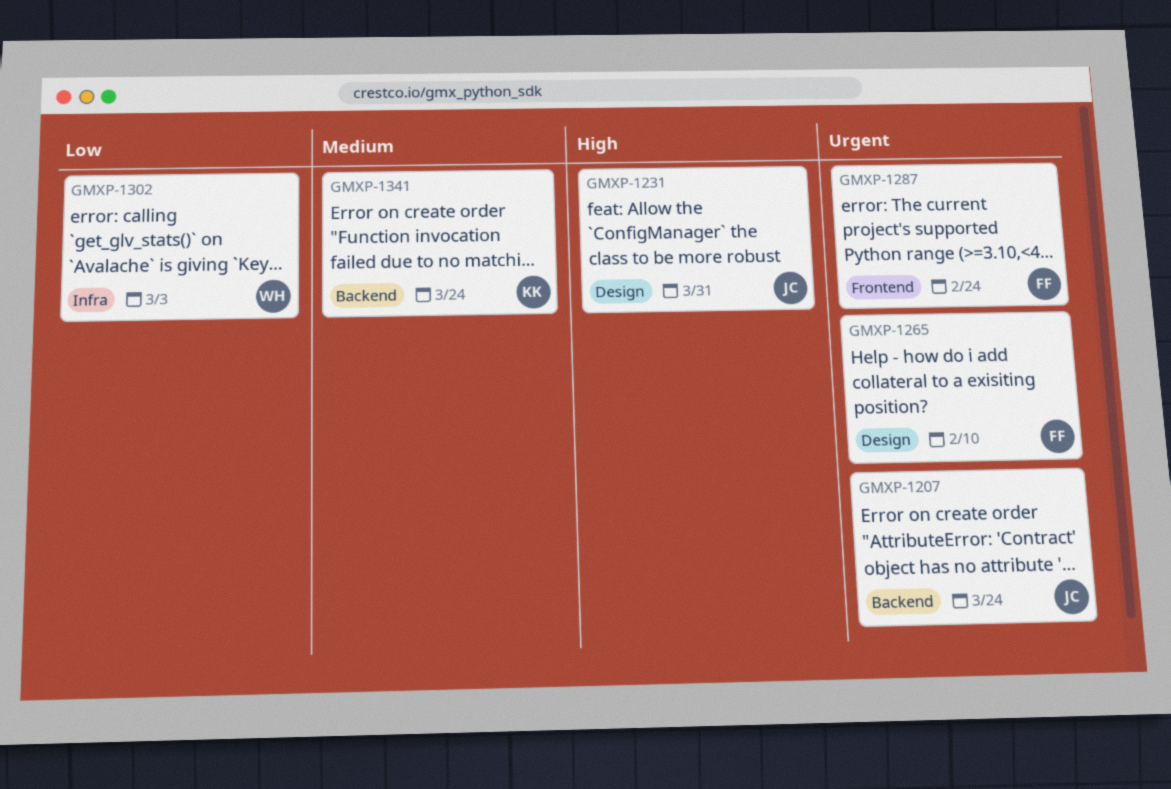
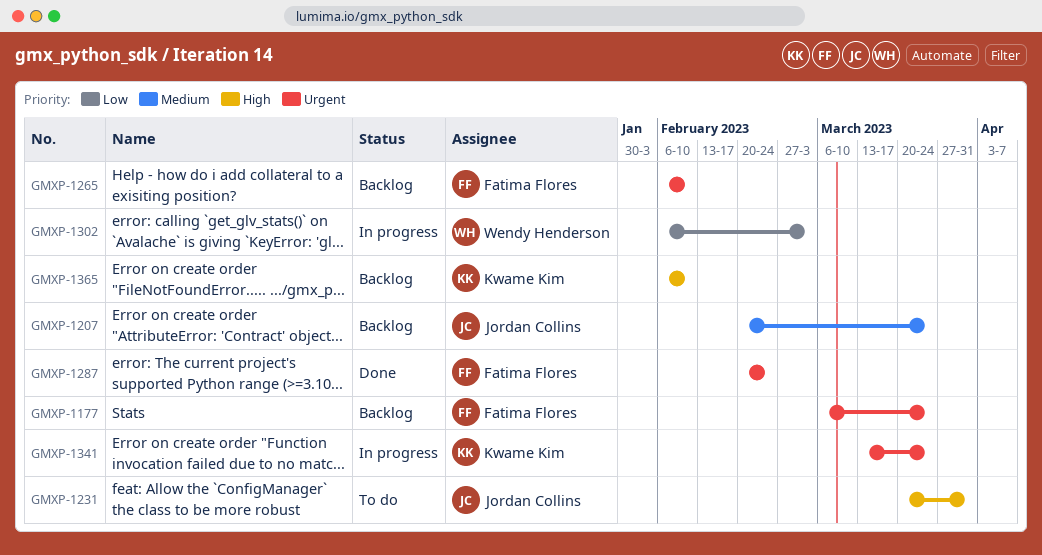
GMXP-1177: none -> present
GMXP-1207, priority: Urgent -> Medium
GMXP-1341, priority: Medium -> Urgent
GMXP-1365: none -> present

